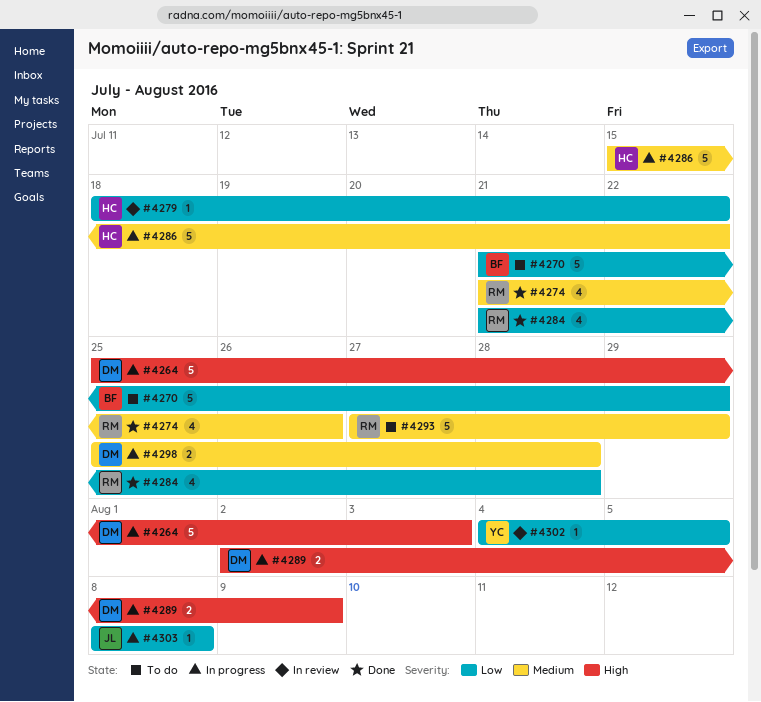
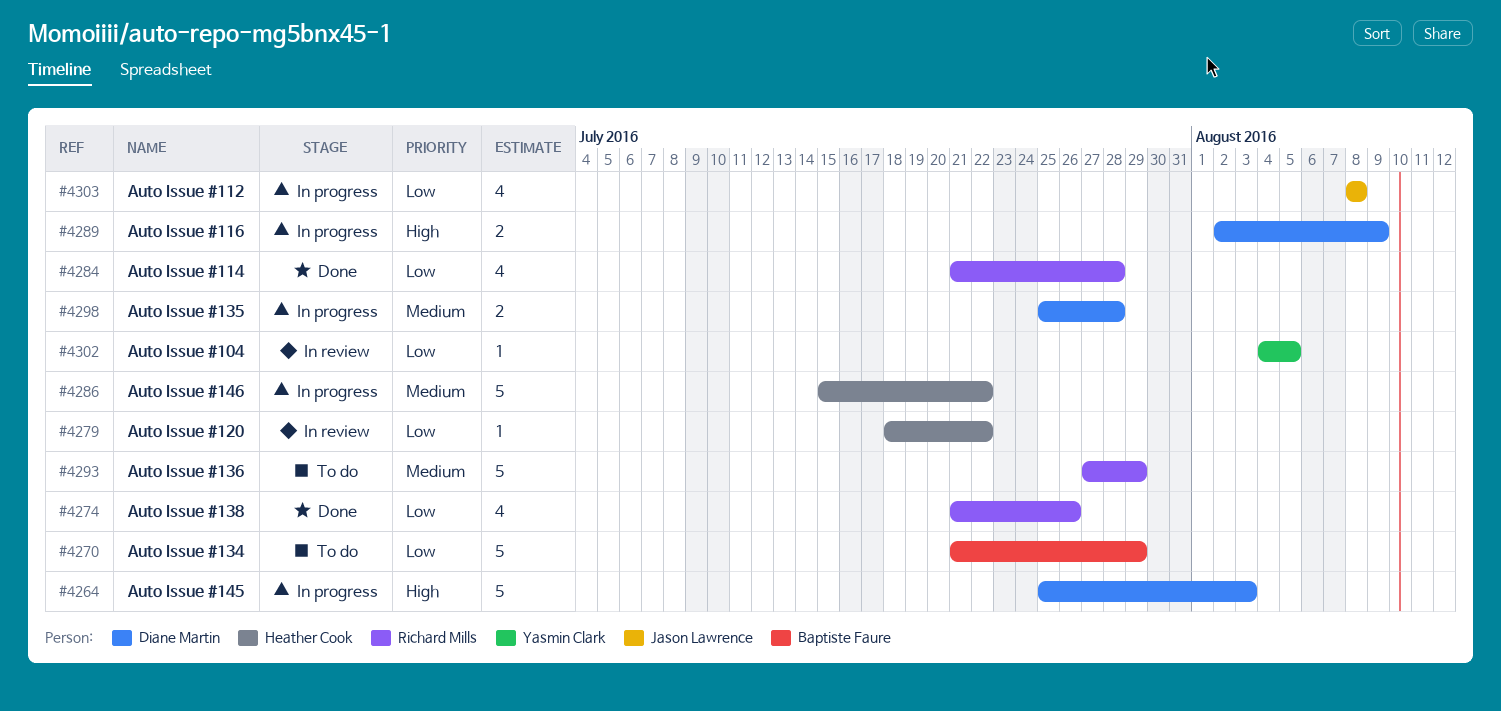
#4274, priority: Medium -> Low
#4303, estimate: 1 -> 4

